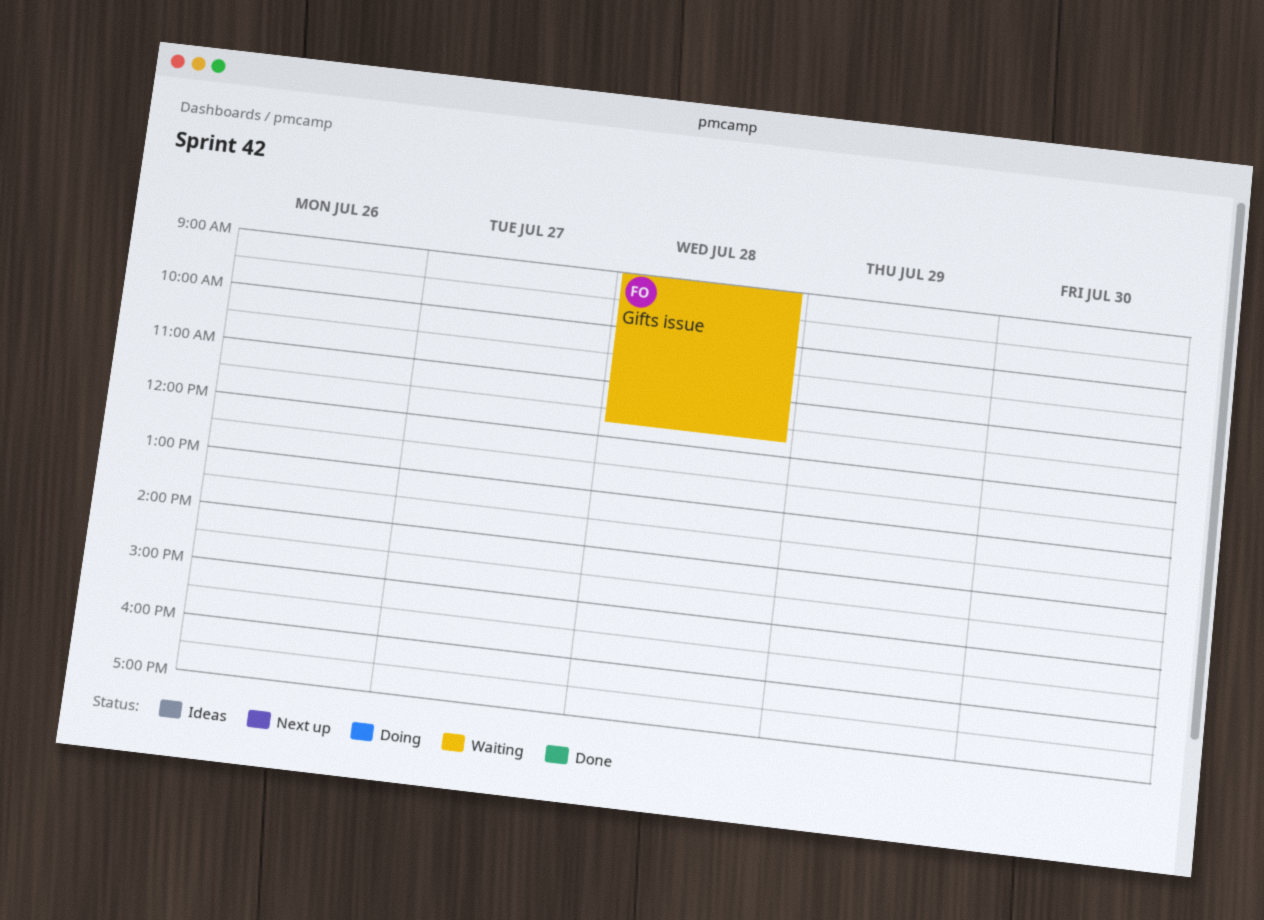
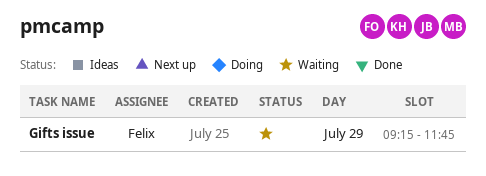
Gifts issue, day: Jul 28 -> Jul 29
Gifts issue, begins: 09:00 -> 09:15

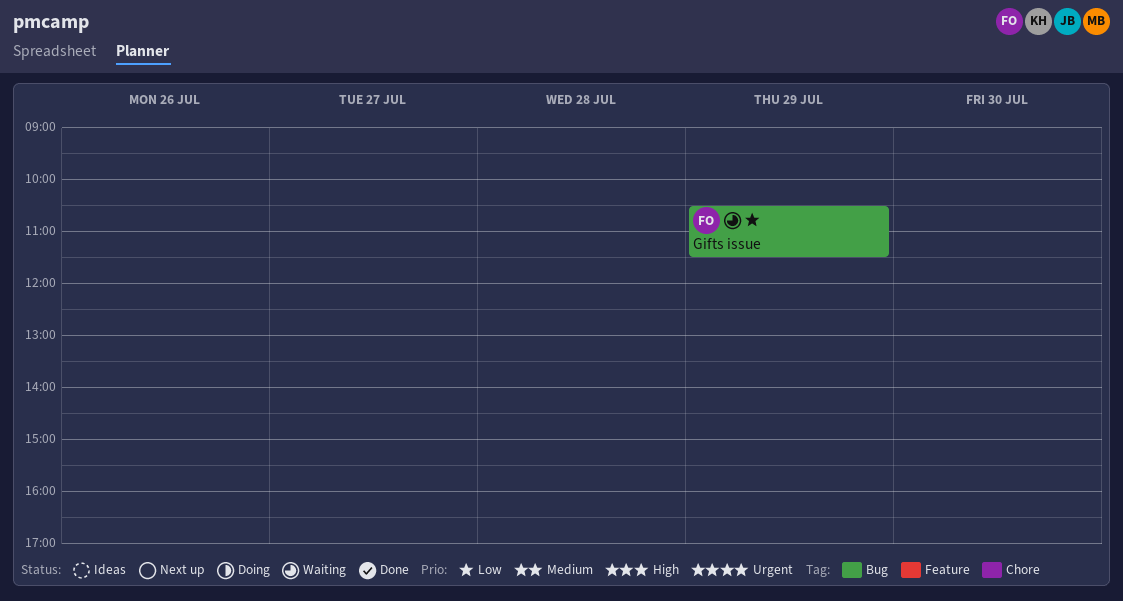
Gifts issue, begins: 09:15 -> 10:30
Gifts issue, ends: 11:45 -> 11:30

